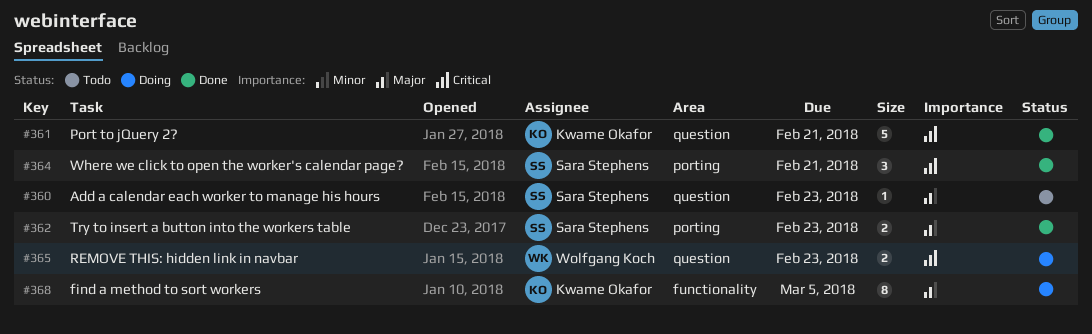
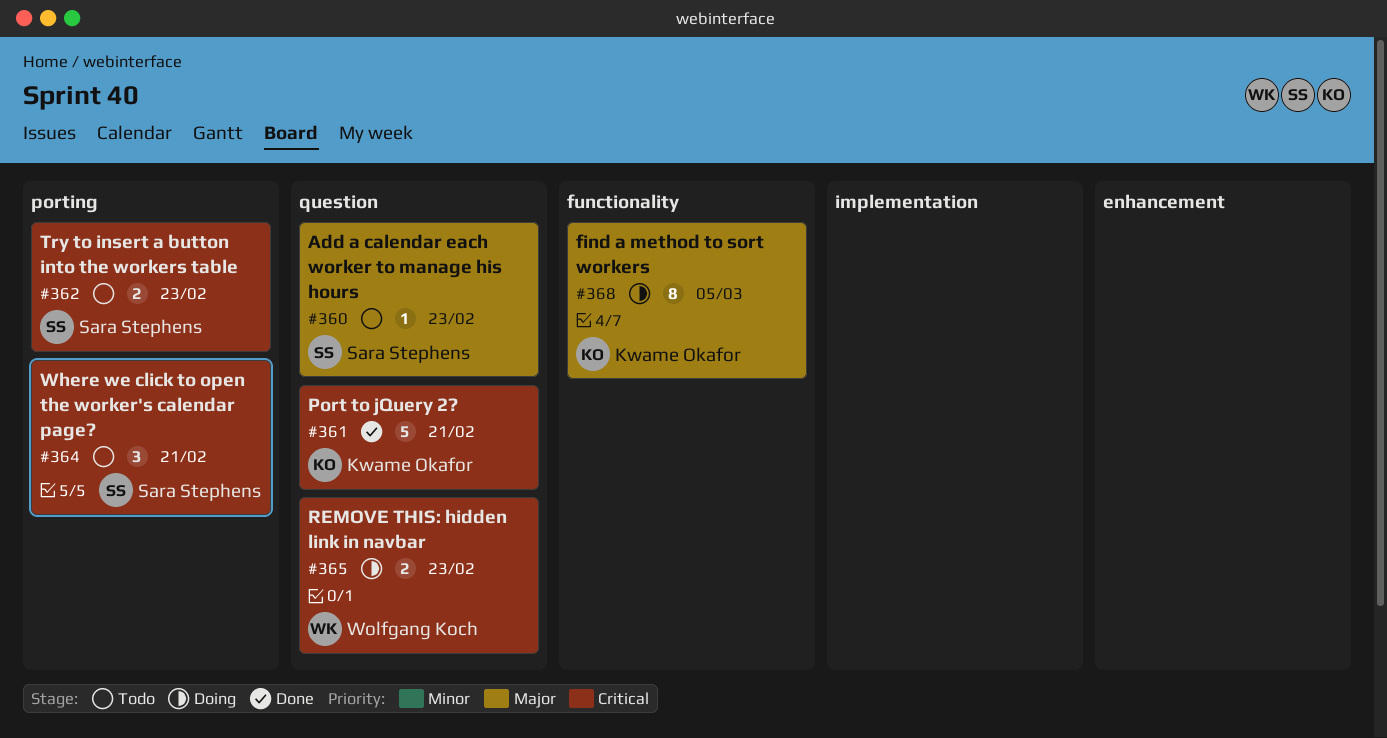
#362, status: Done -> Todo
#362, priority: Major -> Critical
#364, status: Done -> Todo

